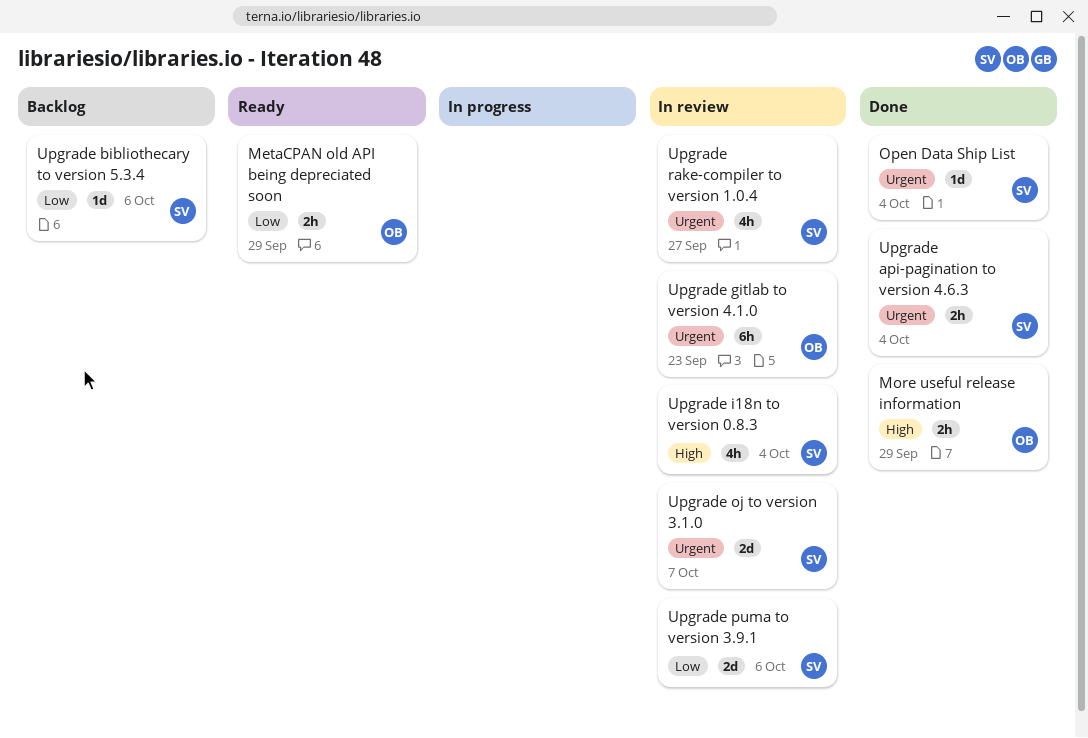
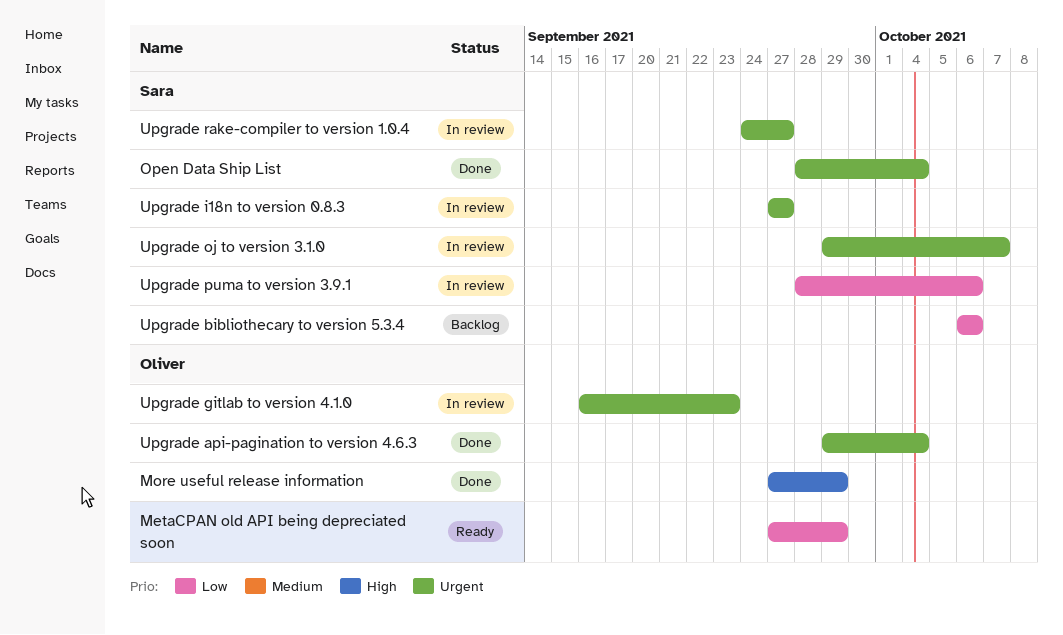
Upgrade api-pagination to version 4.6.3, owner: Sara -> Oliver
Upgrade i18n to version 0.8.3, priority: High -> Urgent
Upgrade i18n to version 0.8.3, due: Oct 4 -> Sep 27

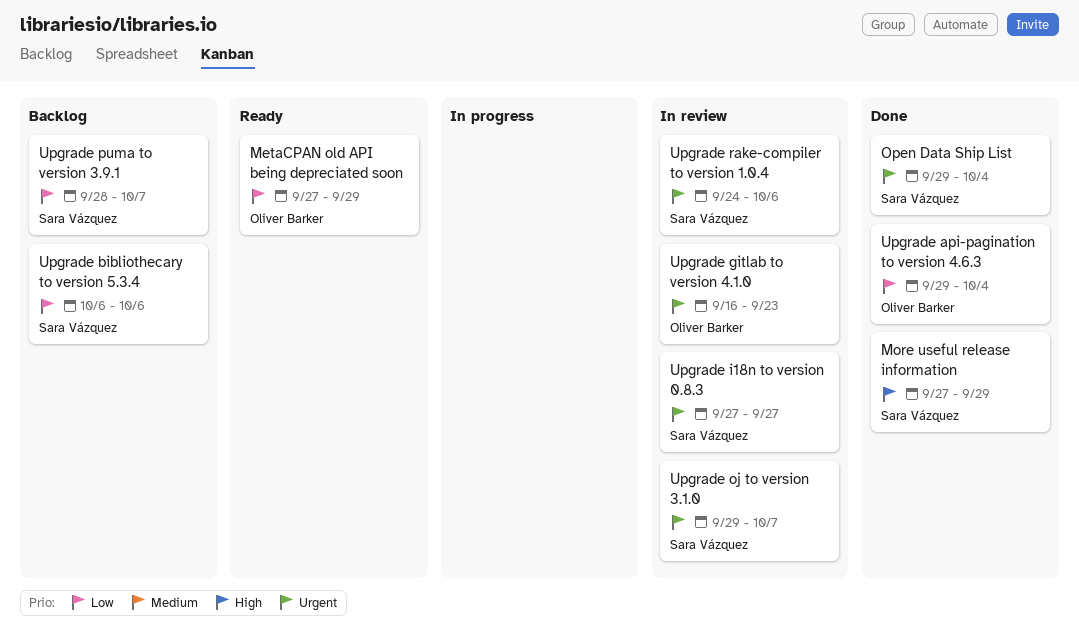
More useful release information, owner: Oliver Barker -> Sara Vázquez
Open Data Ship List, start: Sep 28 -> Sep 29
Upgrade api-pagination to version 4.6.3, priority: Urgent -> Low
Upgrade puma to version 3.9.1, status: In review -> Backlog
Upgrade puma to version 3.9.1, due: Oct 6 -> Oct 7
Upgrade rake-compiler to version 1.0.4, due: Sep 27 -> Oct 6

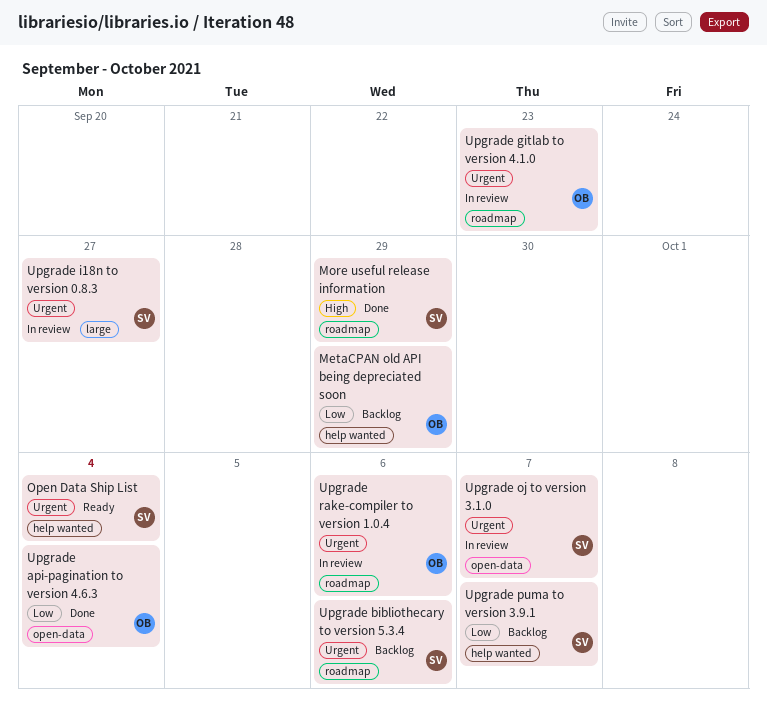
MetaCPAN old API being depreciated soon, status: Ready -> Backlog
Open Data Ship List, status: Done -> Ready
Upgrade bibliothecary to version 5.3.4, priority: Low -> Urgent
Upgrade rake-compiler to version 1.0.4, owner: Sara Vázquez -> Oliver Barker

